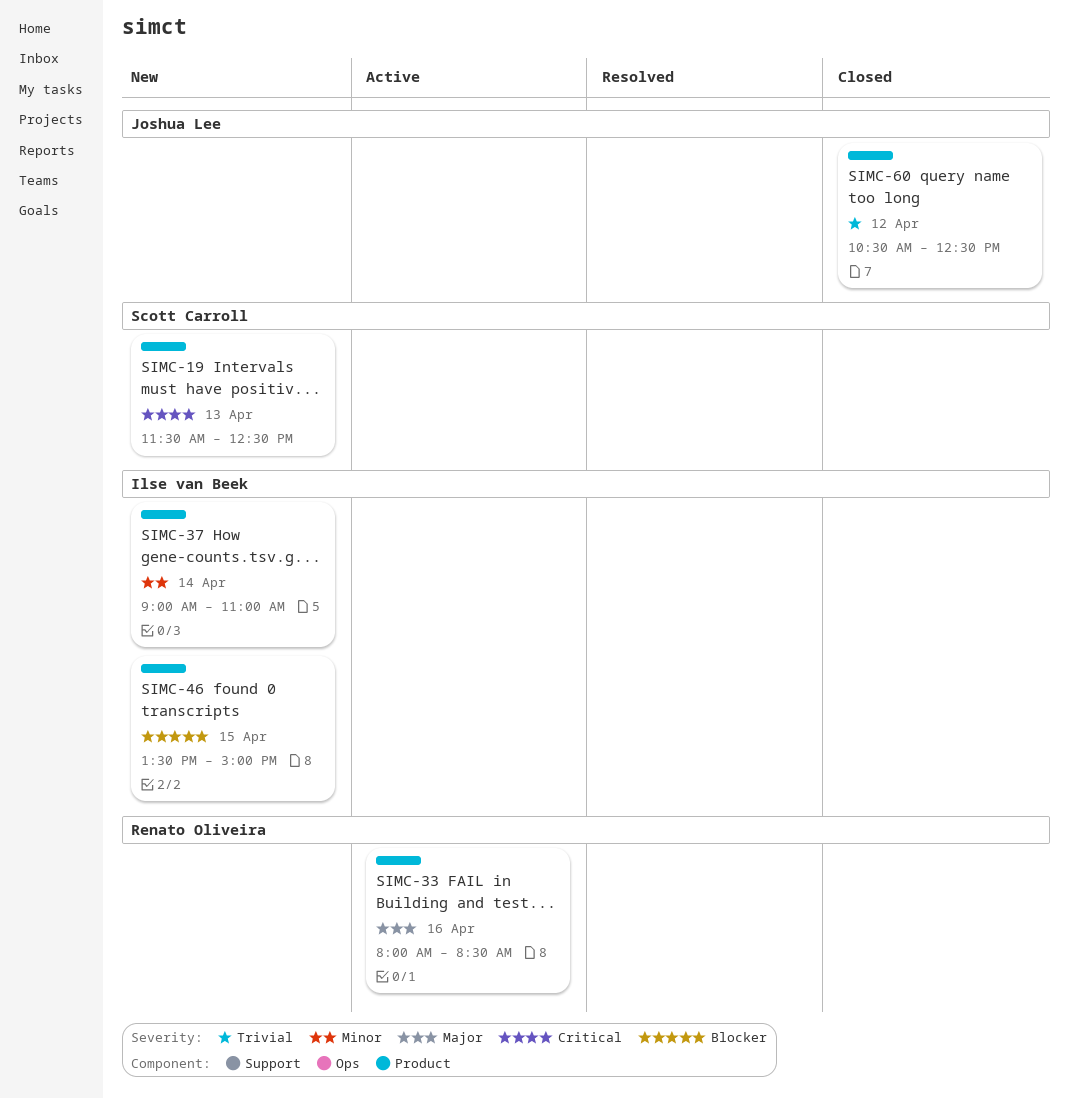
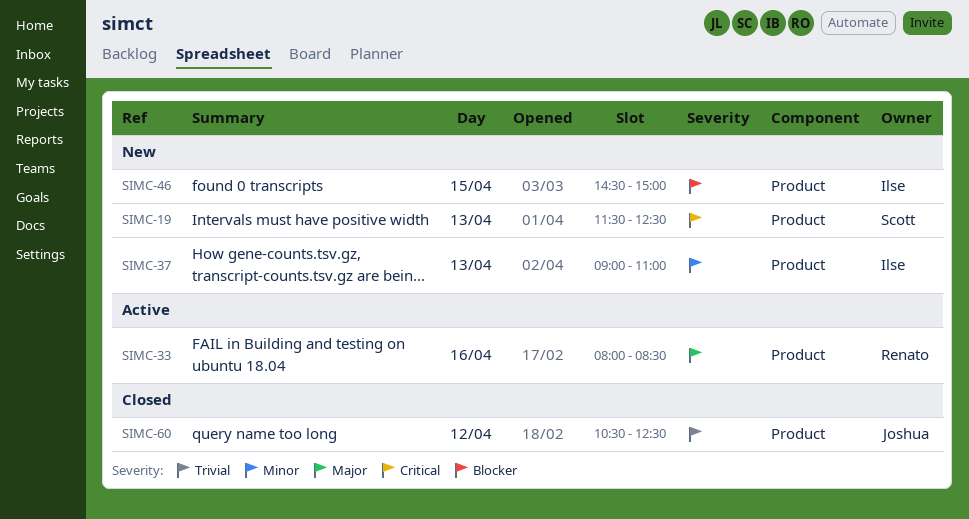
SIMC-37, day: Apr 14 -> Apr 13
SIMC-46, begins: 13:30 -> 14:30

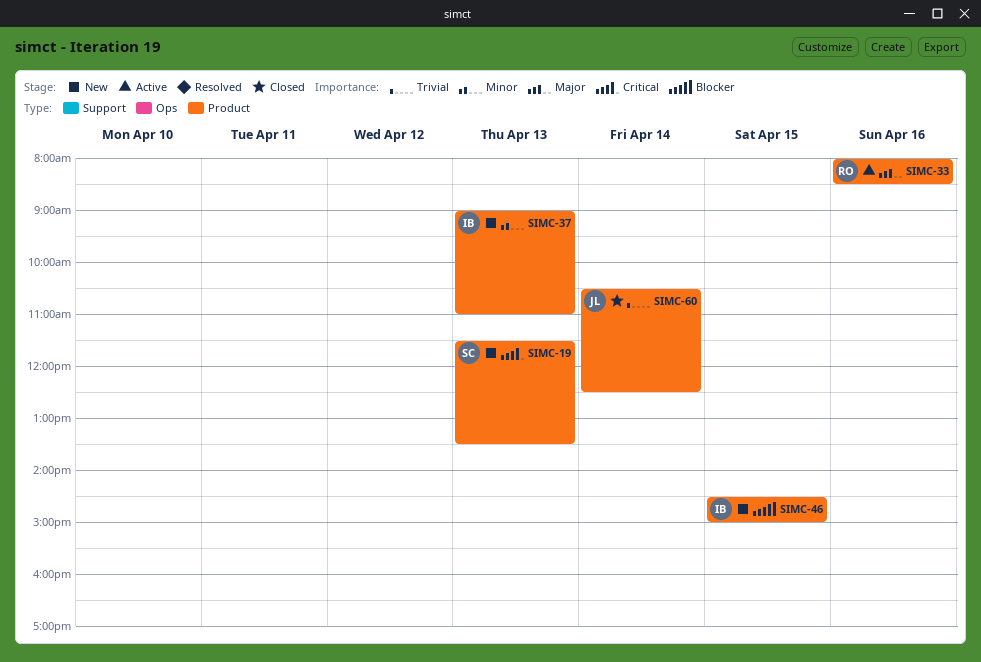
SIMC-19, ends: 12:30 -> 13:30
SIMC-60, day: Apr 12 -> Apr 14

